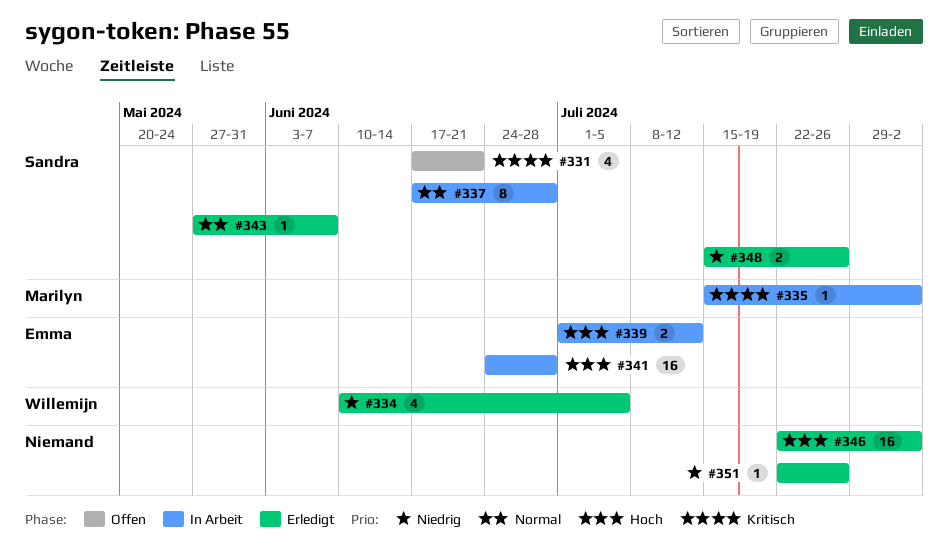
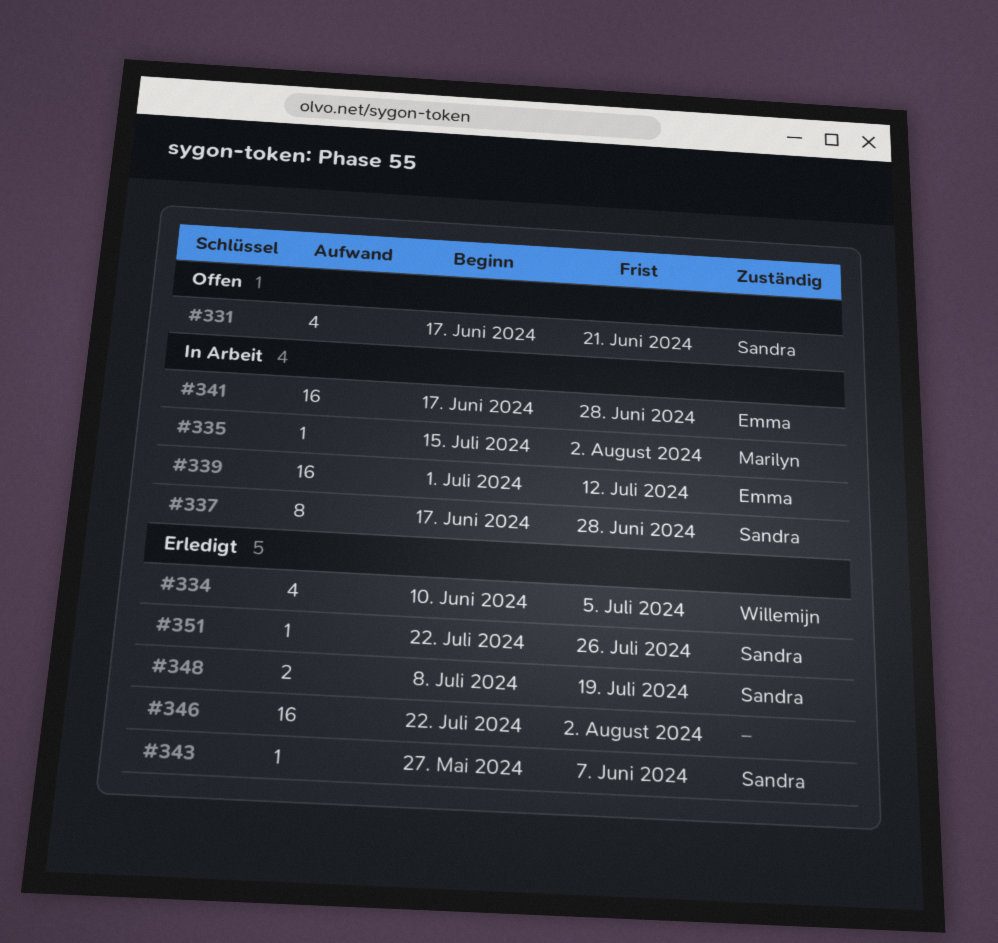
#339, estimate: 2 -> 16
#341, start: Jun 24 -> Jun 17
#348, start: Jul 15 -> Jul 8
#348, due: Jul 26 -> Jul 19
#351, owner: none -> Sandra

